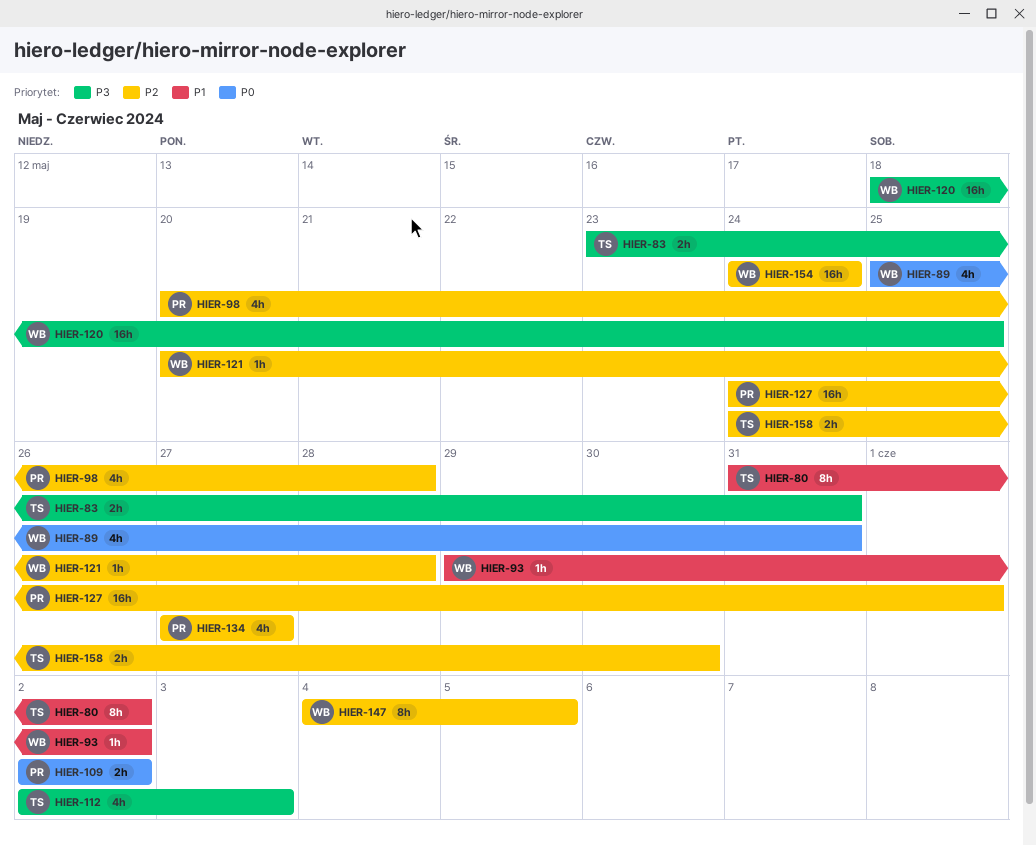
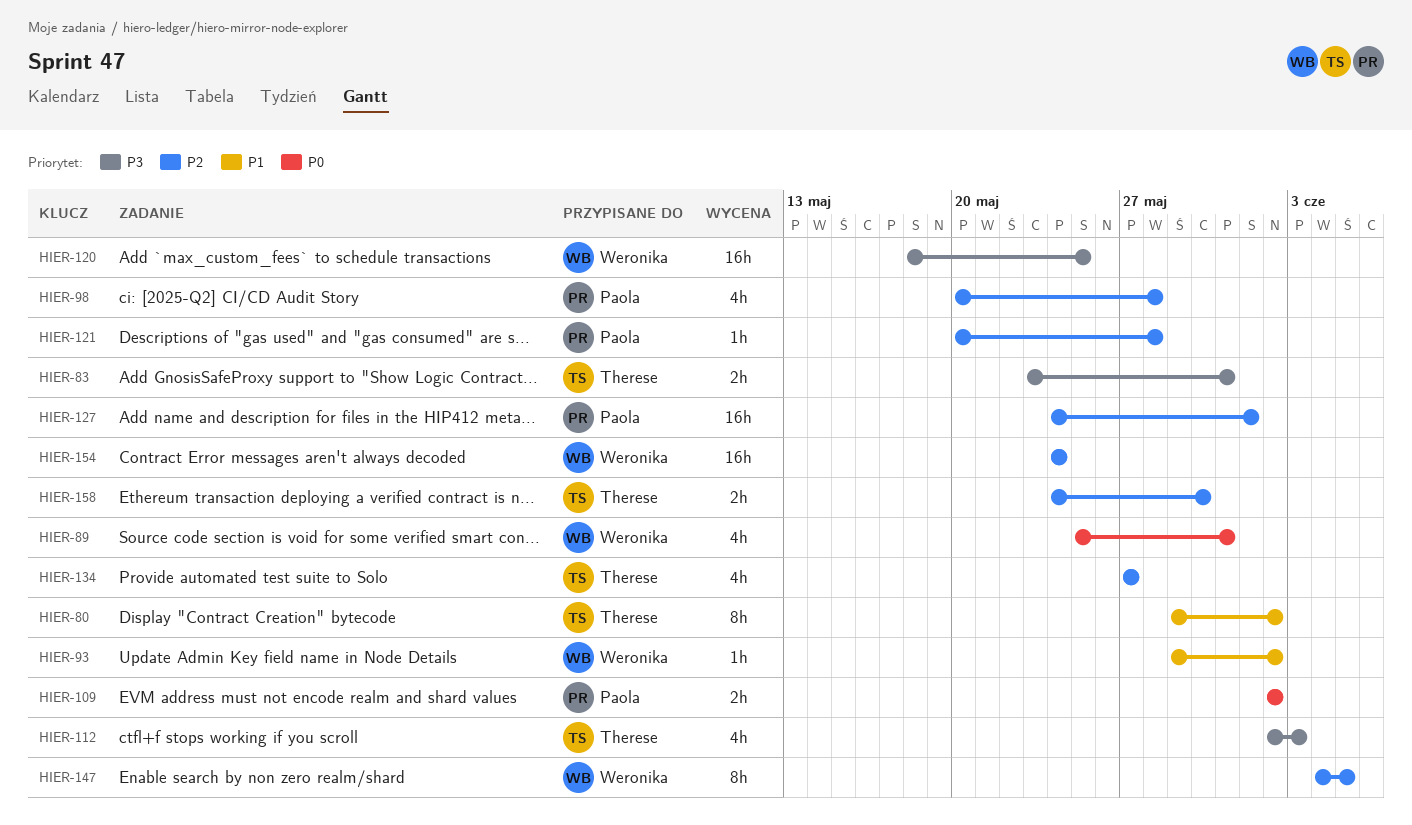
HIER-80, start: May 31 -> May 29
HIER-121, owner: Weronika -> Paola
HIER-134, owner: Paola -> Therese

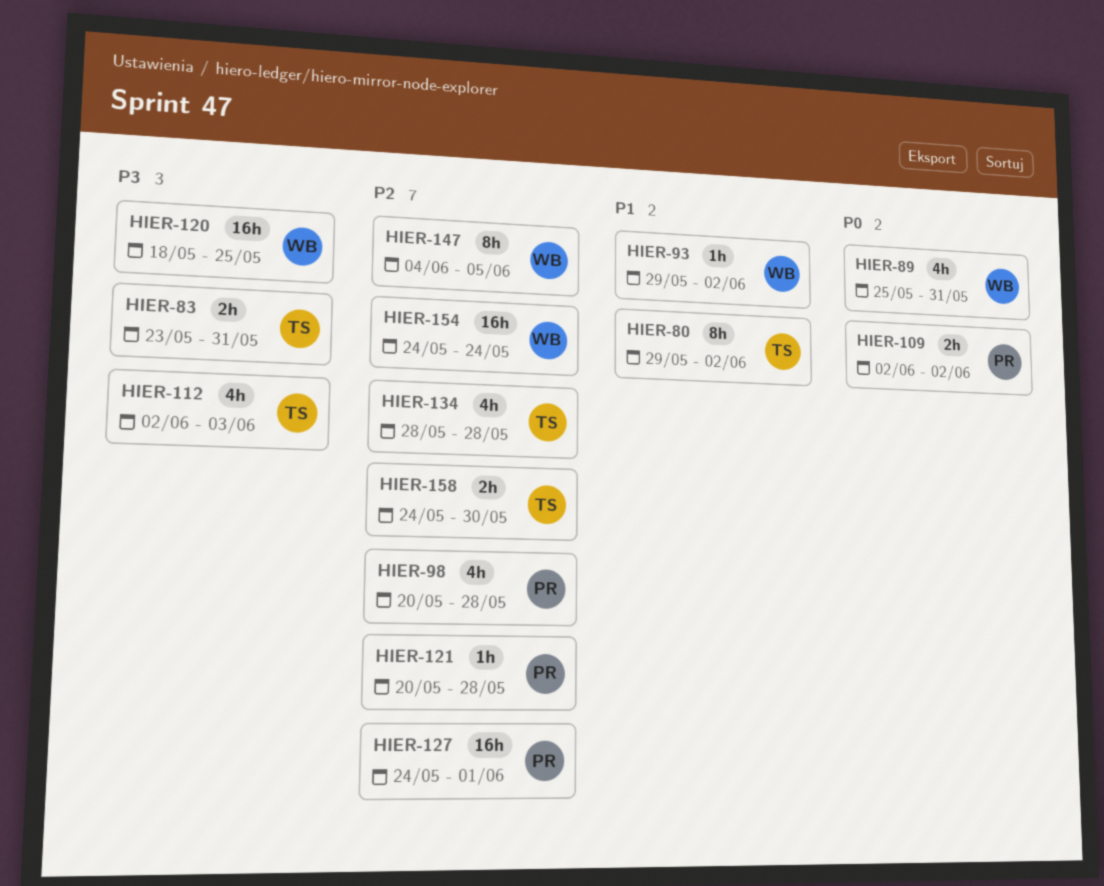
HIER-134, start: May 27 -> May 28
HIER-134, due: May 27 -> May 28

